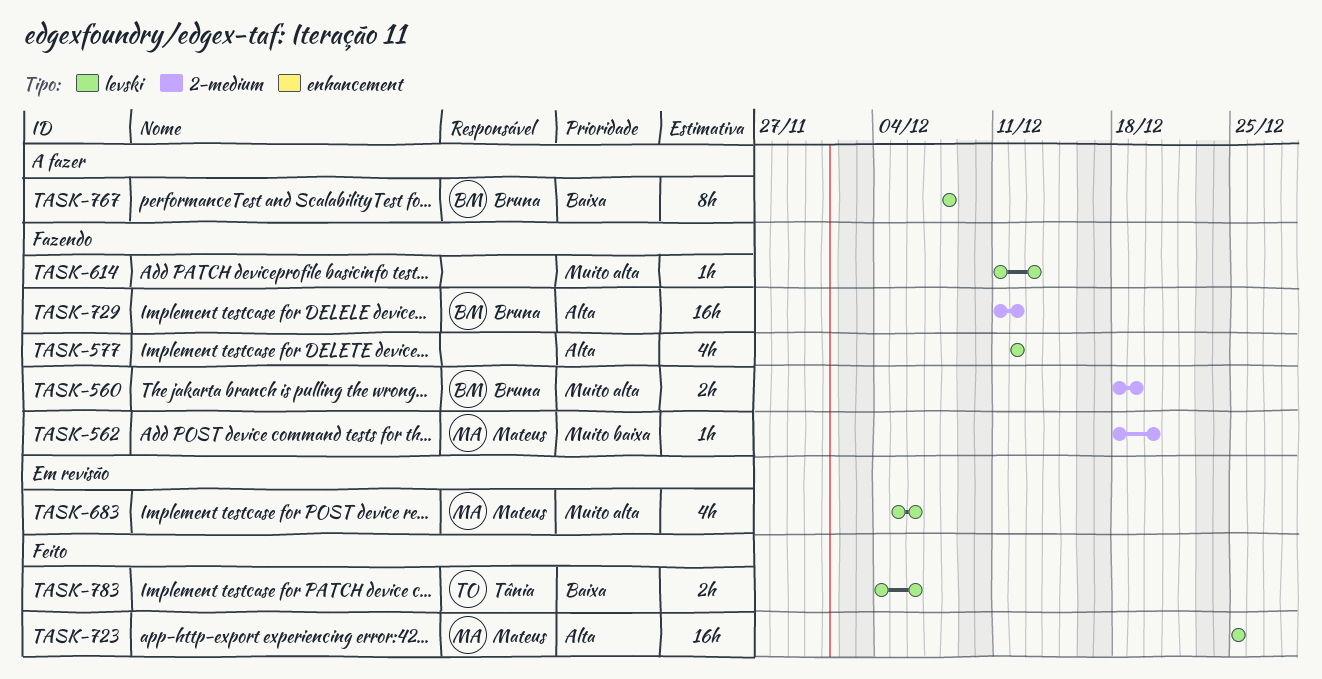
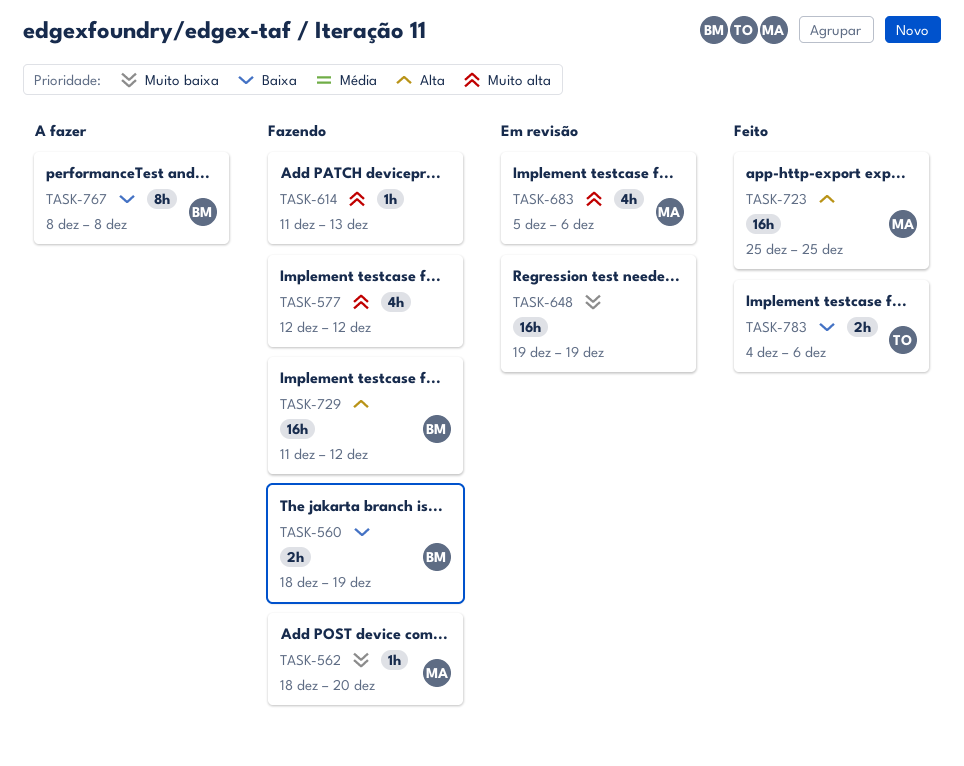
TASK-560, priority: Muito alta -> Baixa
TASK-577, priority: Alta -> Muito alta
TASK-648: none -> present

